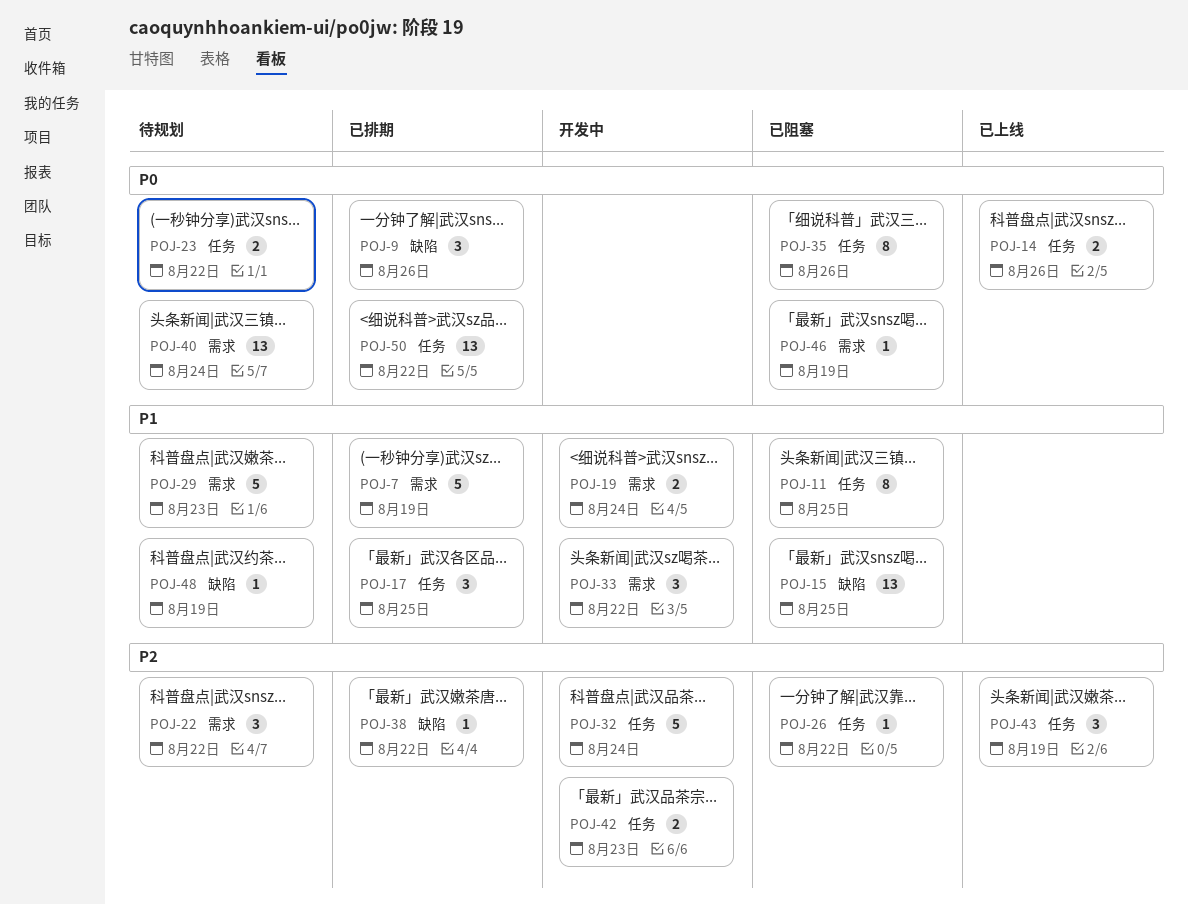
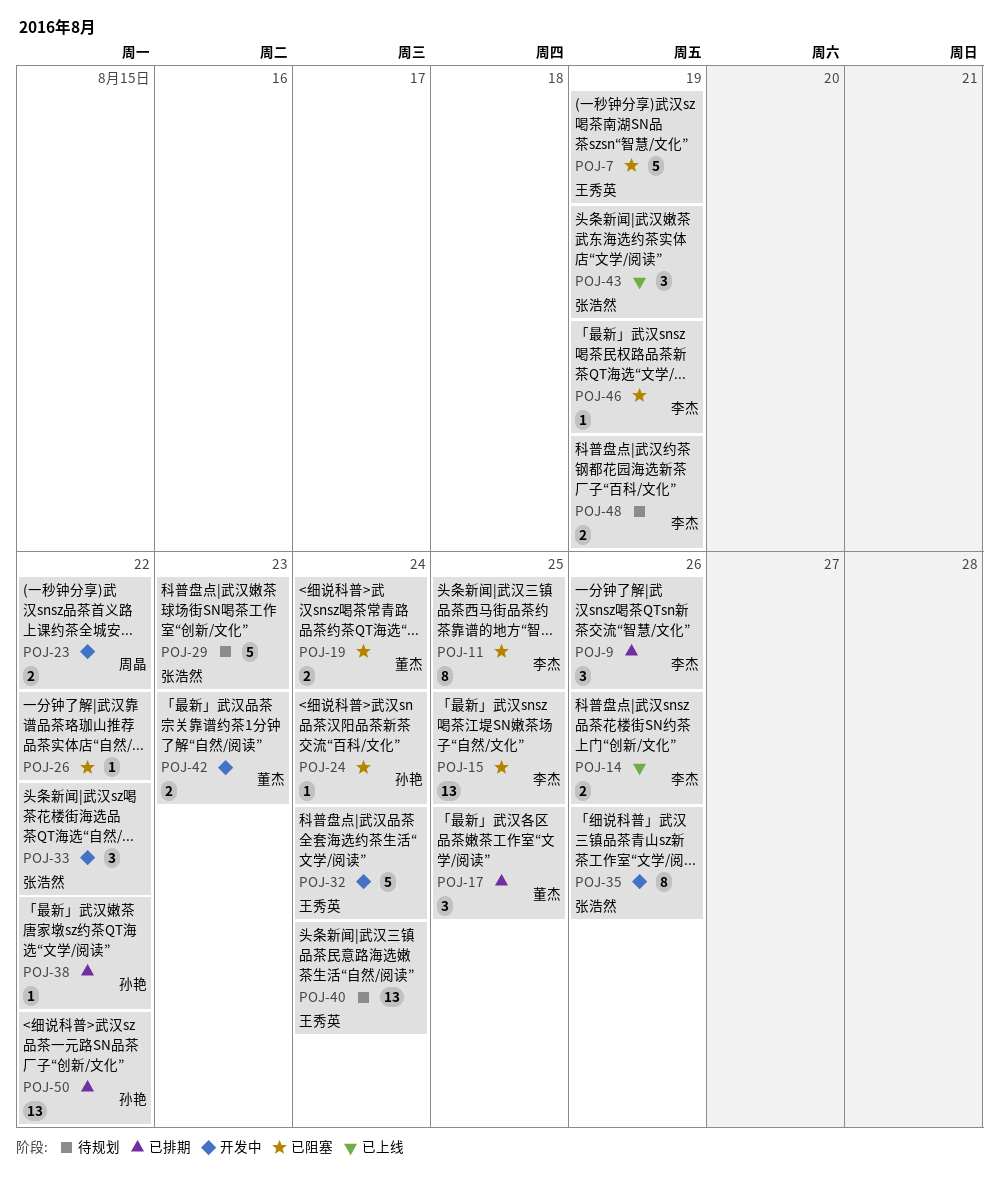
POJ-7, status: 已排期 -> 已阻塞
POJ-19, status: 开发中 -> 已阻塞
POJ-22: present -> none
POJ-23, status: 待规划 -> 开发中
POJ-24: none -> present
POJ-35, status: 已阻塞 -> 开发中
POJ-48, estimate: 1 -> 2

